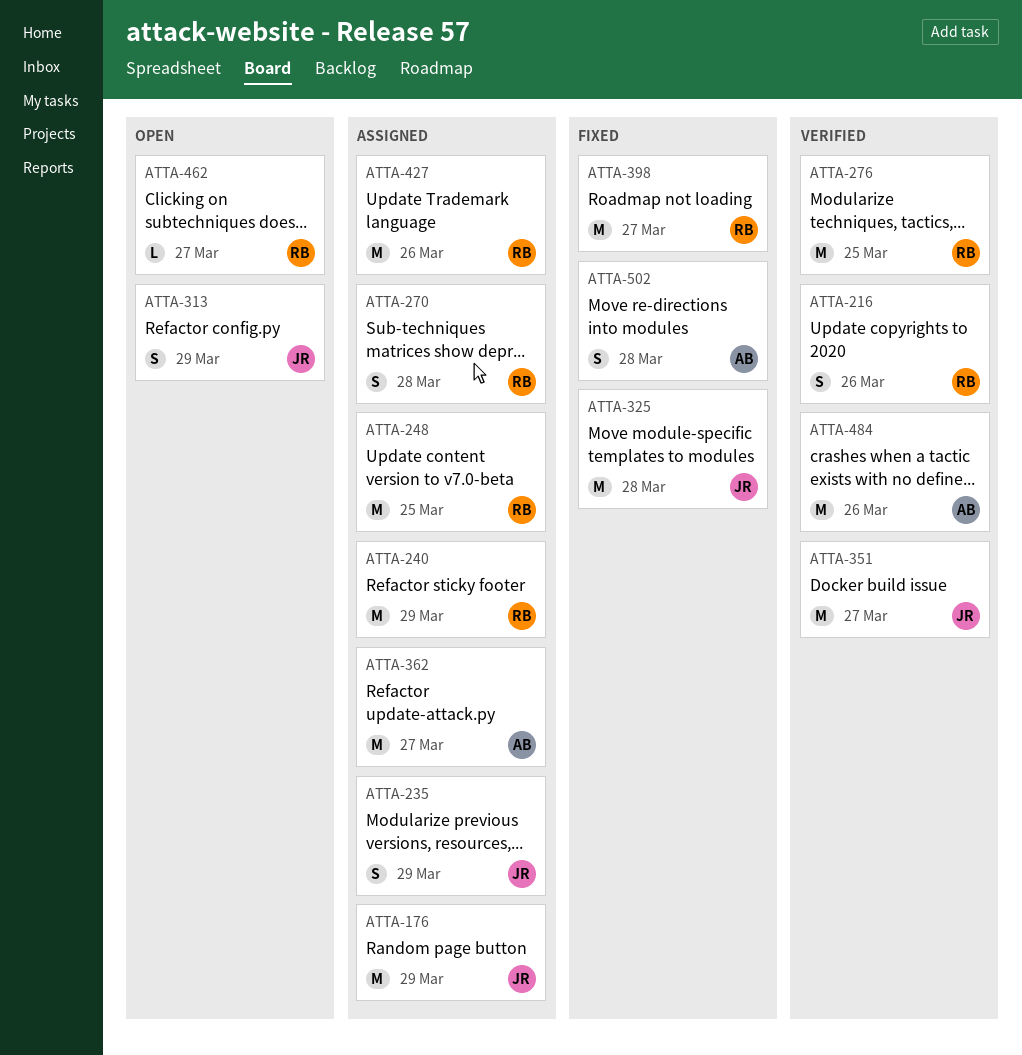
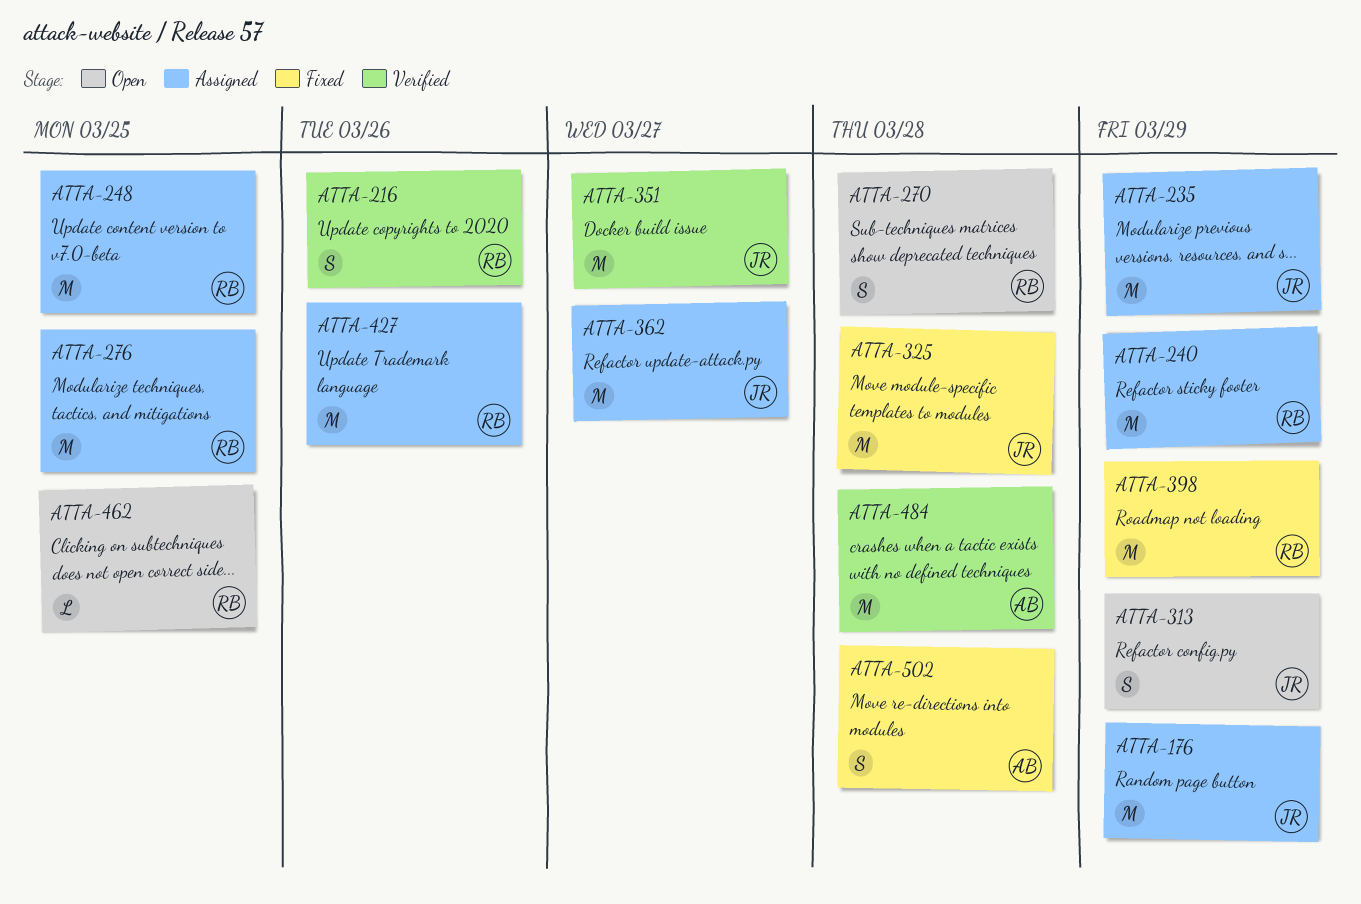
ATTA-235, estimate: S -> M
ATTA-270, status: Assigned -> Open
ATTA-276, status: Verified -> Assigned
ATTA-362, owner: AB -> JR
ATTA-398, due: Mar 27 -> Mar 29
ATTA-462, due: Mar 27 -> Mar 25
ATTA-484, due: Mar 26 -> Mar 28

